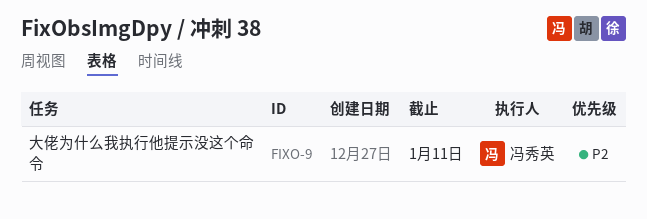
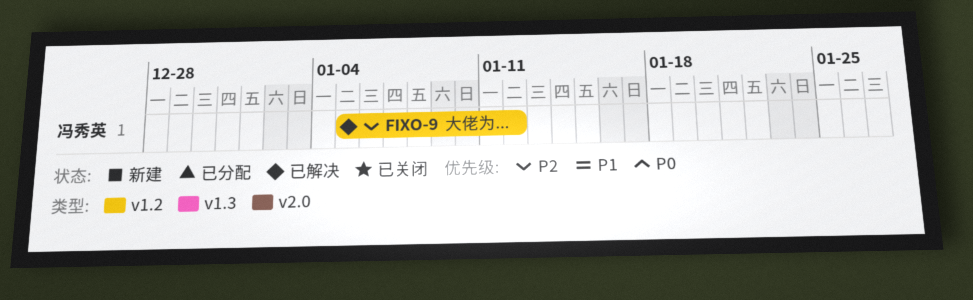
FIXO-9, due: Jan 11 -> Jan 12

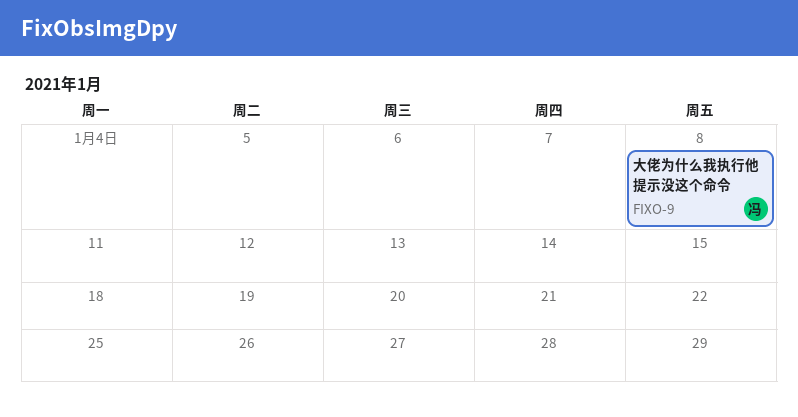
FIXO-9, due: Jan 12 -> Jan 8

